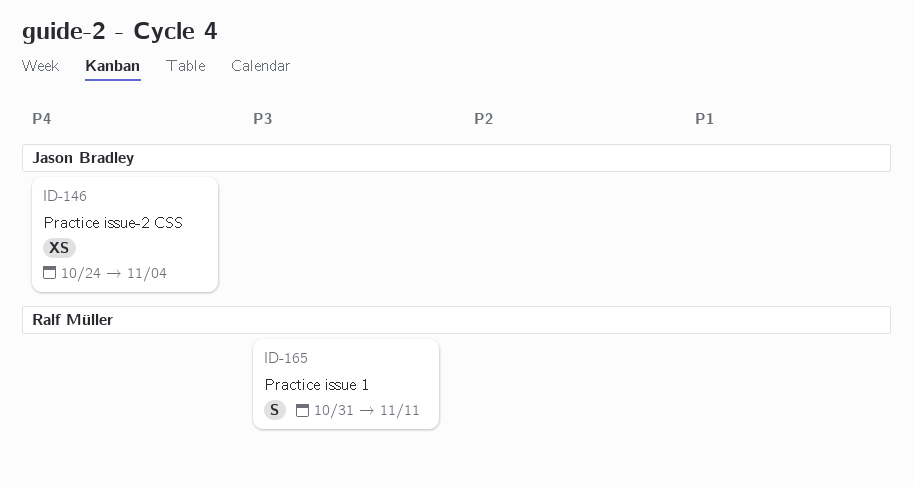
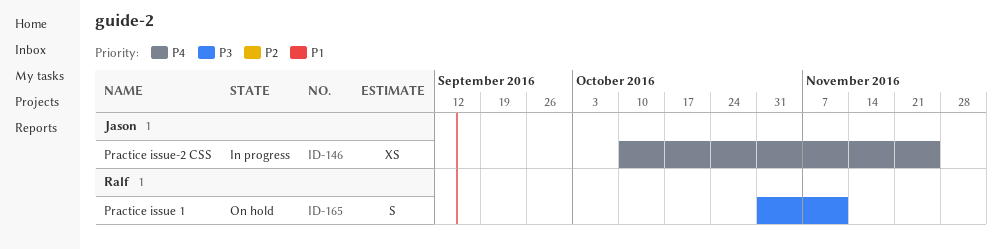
ID-146, start: Oct 24 -> Oct 10
ID-146, due: Nov 4 -> Nov 25

